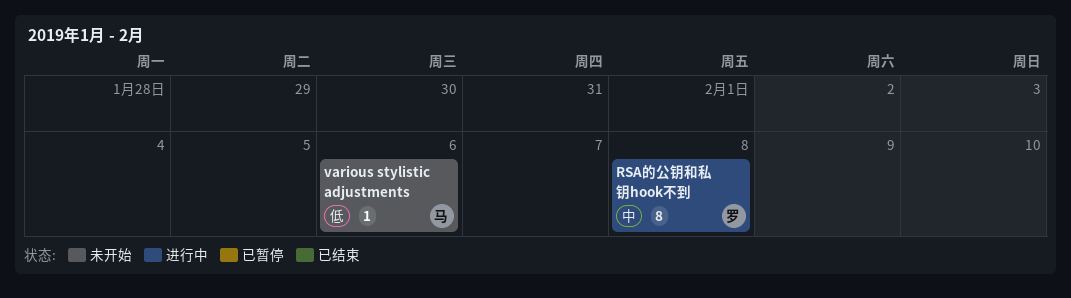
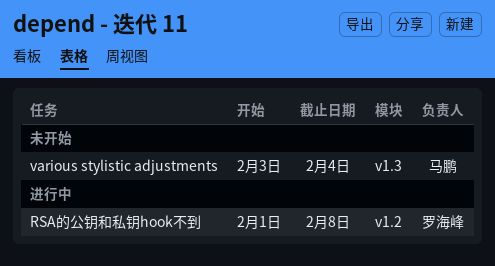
various stylistic adjustments, due: Feb 6 -> Feb 4

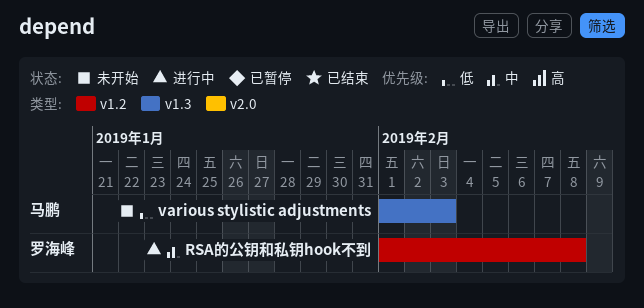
various stylistic adjustments, start: Feb 3 -> Feb 1
various stylistic adjustments, due: Feb 4 -> Feb 3

